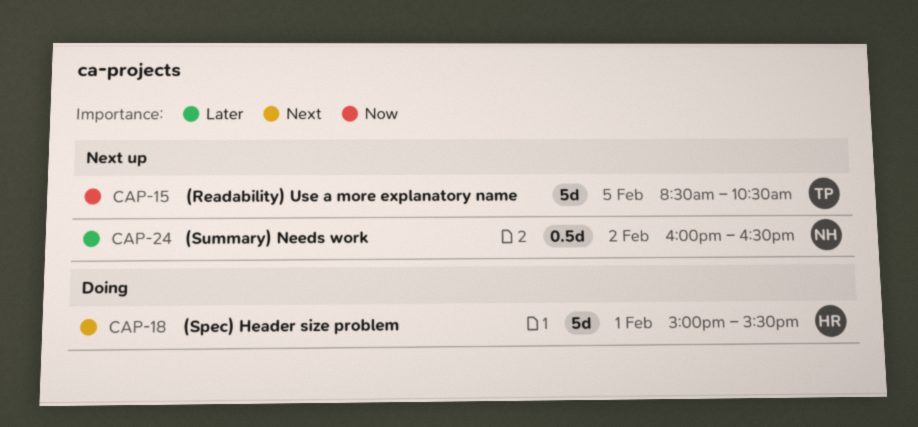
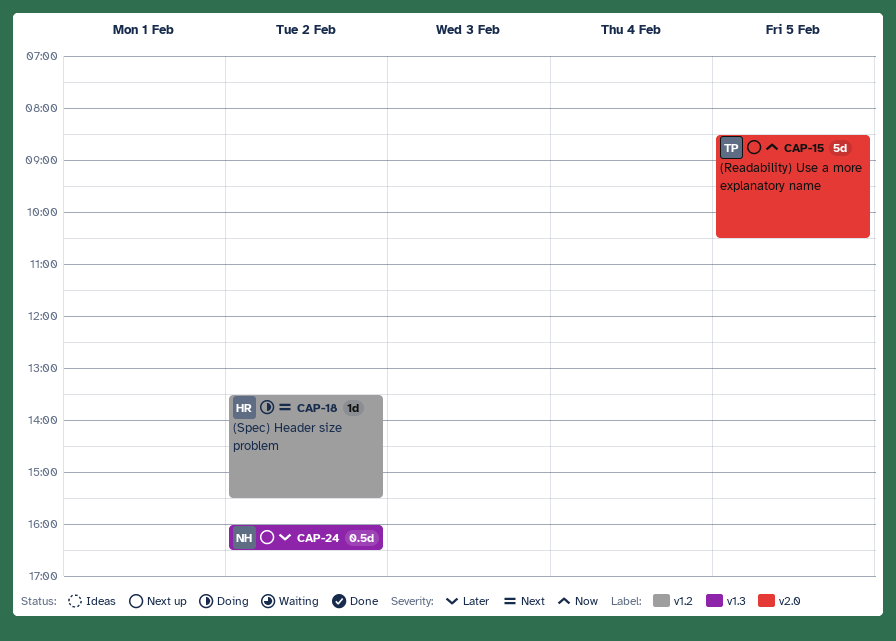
CAP-18, estimate: 5d -> 1d
CAP-18, day: Feb 1 -> Feb 2
CAP-18, begins: 15:00 -> 13:30

